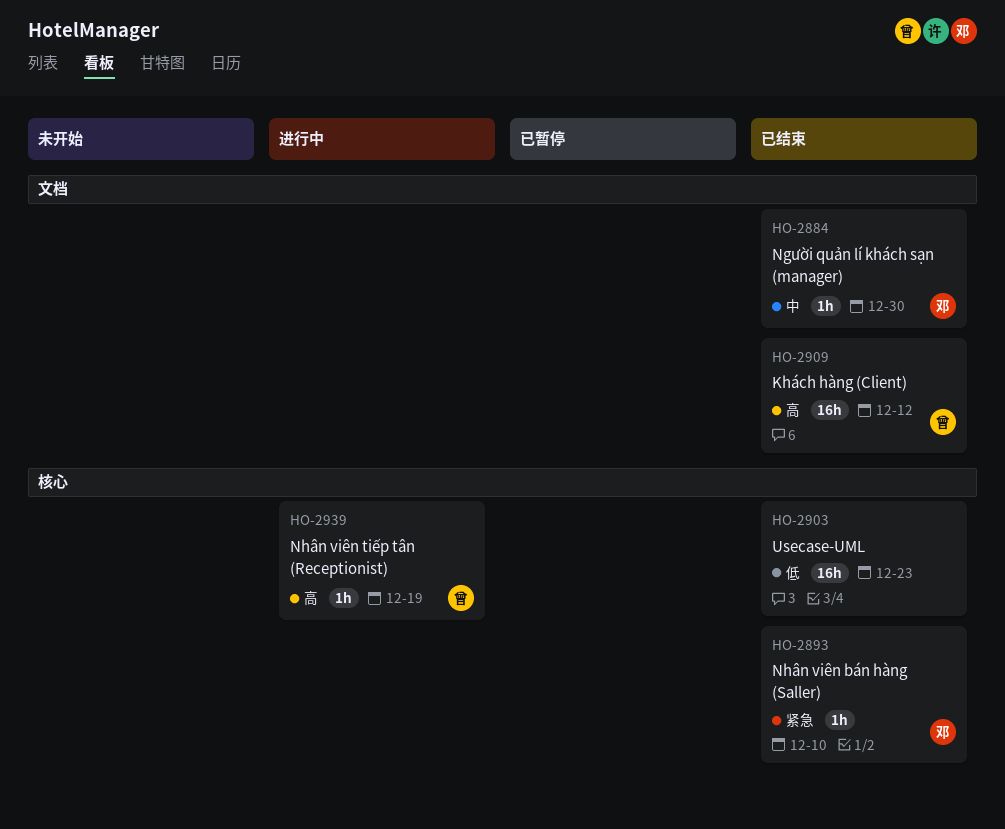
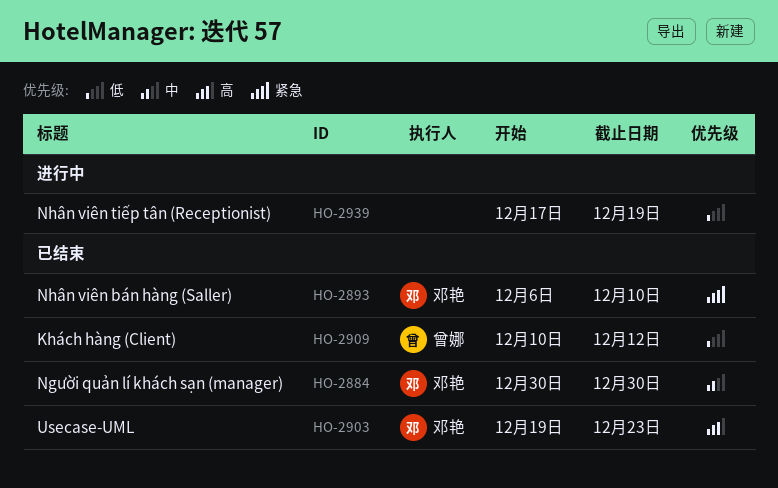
HO-2903, owner: none -> 邓艳
HO-2903, priority: 低 -> 高
HO-2909, priority: 高 -> 低
HO-2939, owner: 曾娜 -> none
HO-2939, priority: 高 -> 低

